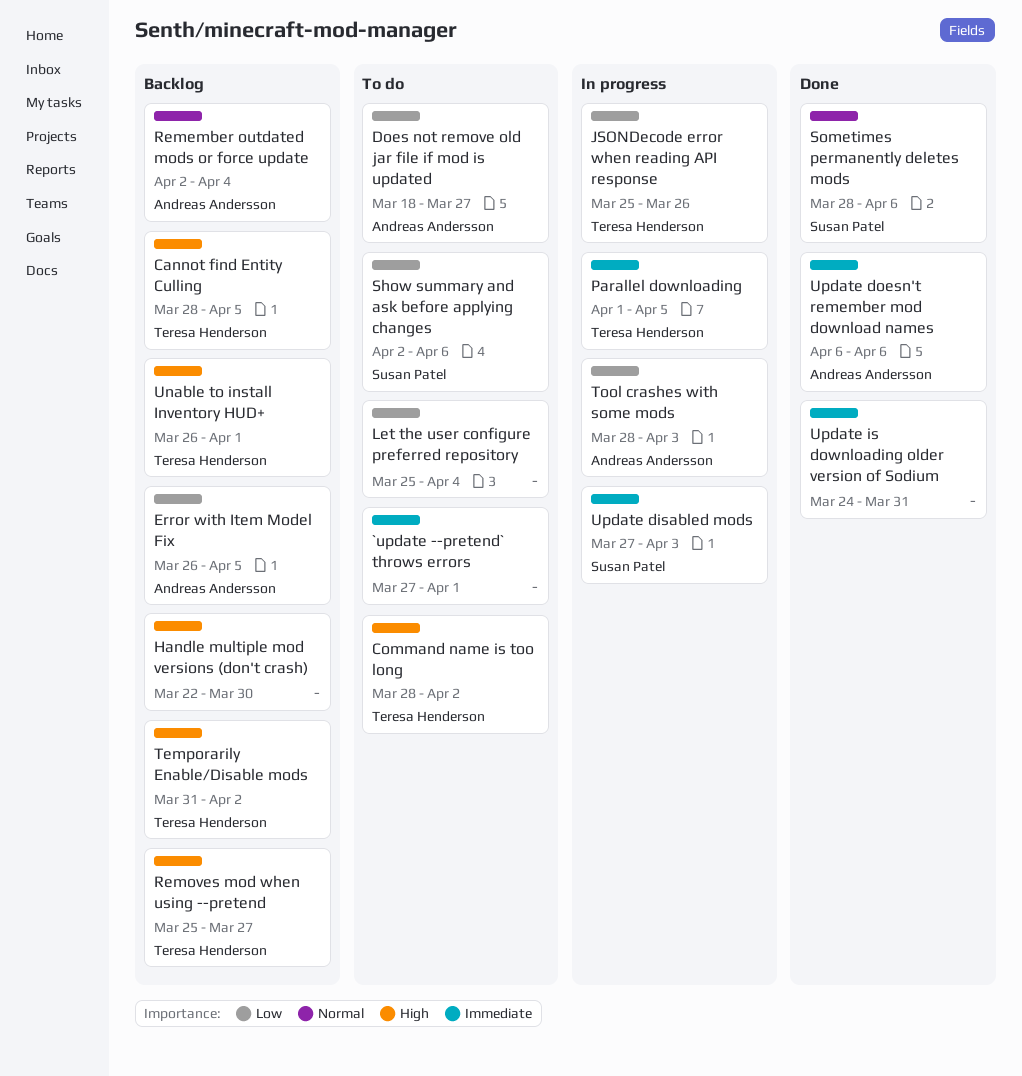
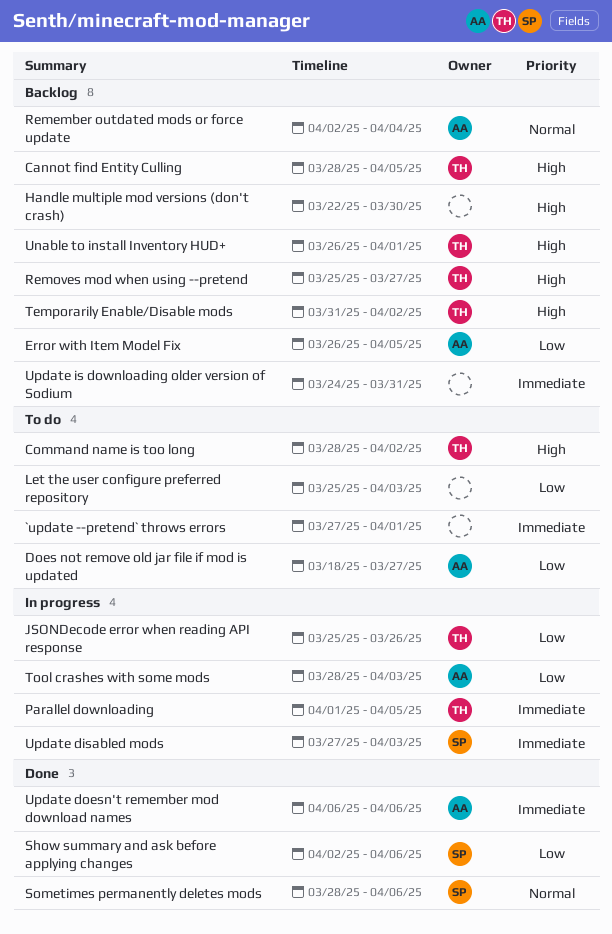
Let the user configure preferred repository, due: Apr 4 -> Apr 3
Show summary and ask before applying changes, status: To do -> Done
Update is downloading older version of Sodium, status: Done -> Backlog

